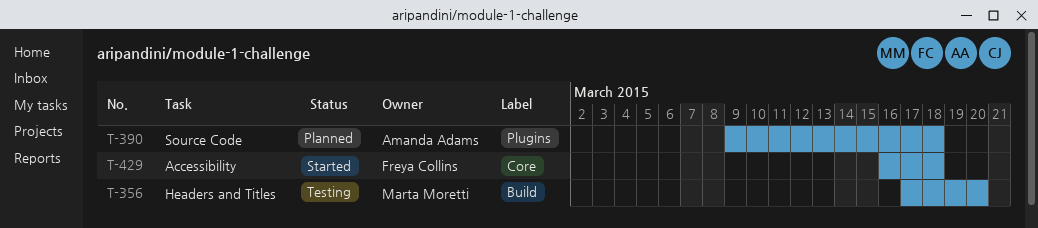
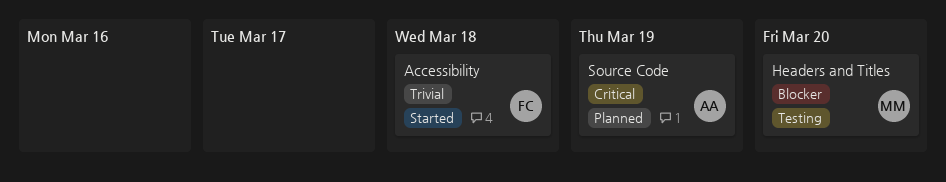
Source Code, due: Mar 18 -> Mar 19

